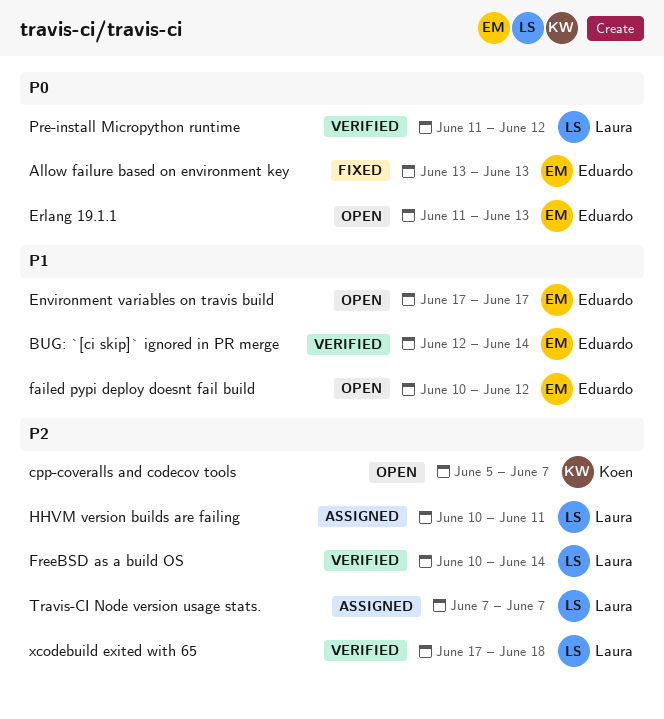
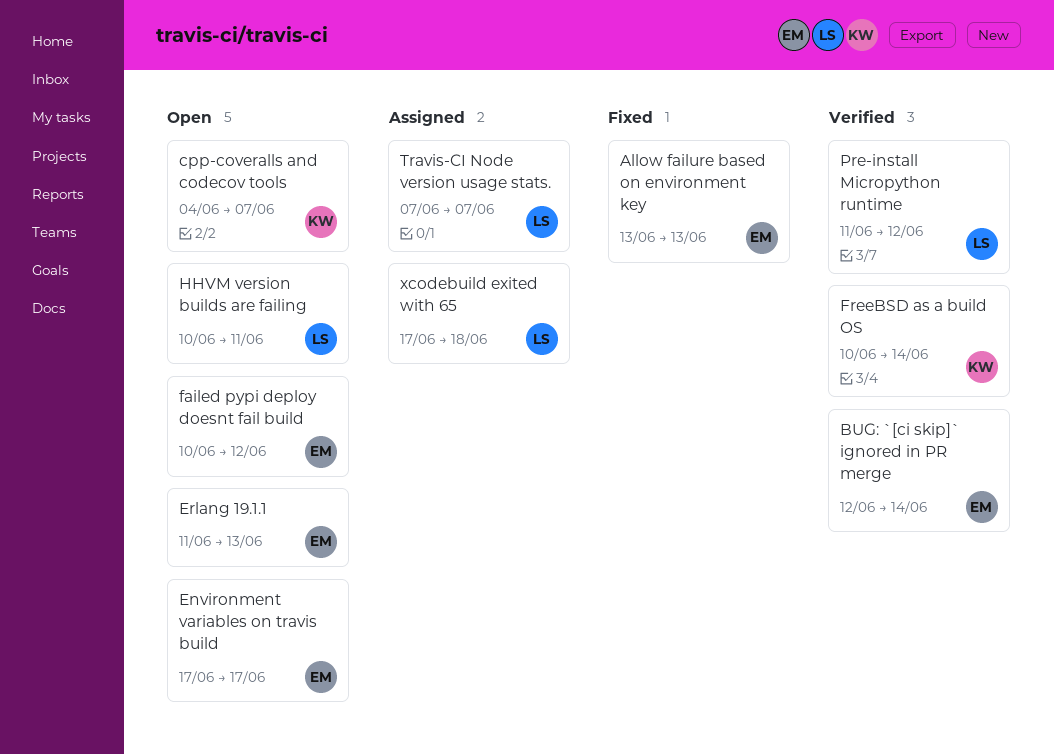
cpp-coveralls and codecov tools, start: Jun 5 -> Jun 4
FreeBSD as a build OS, owner: Laura -> Koen
HHVM version builds are failing, status: Assigned -> Open
xcodebuild exited with 65, status: Verified -> Assigned

